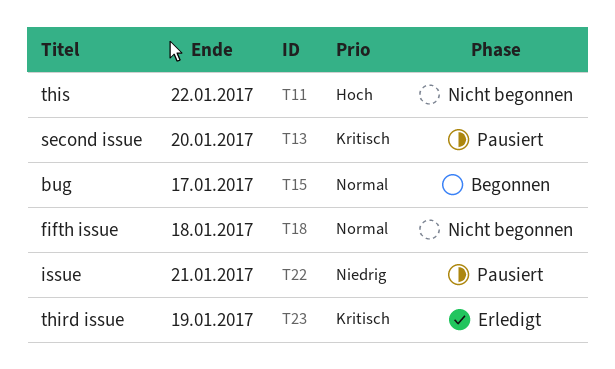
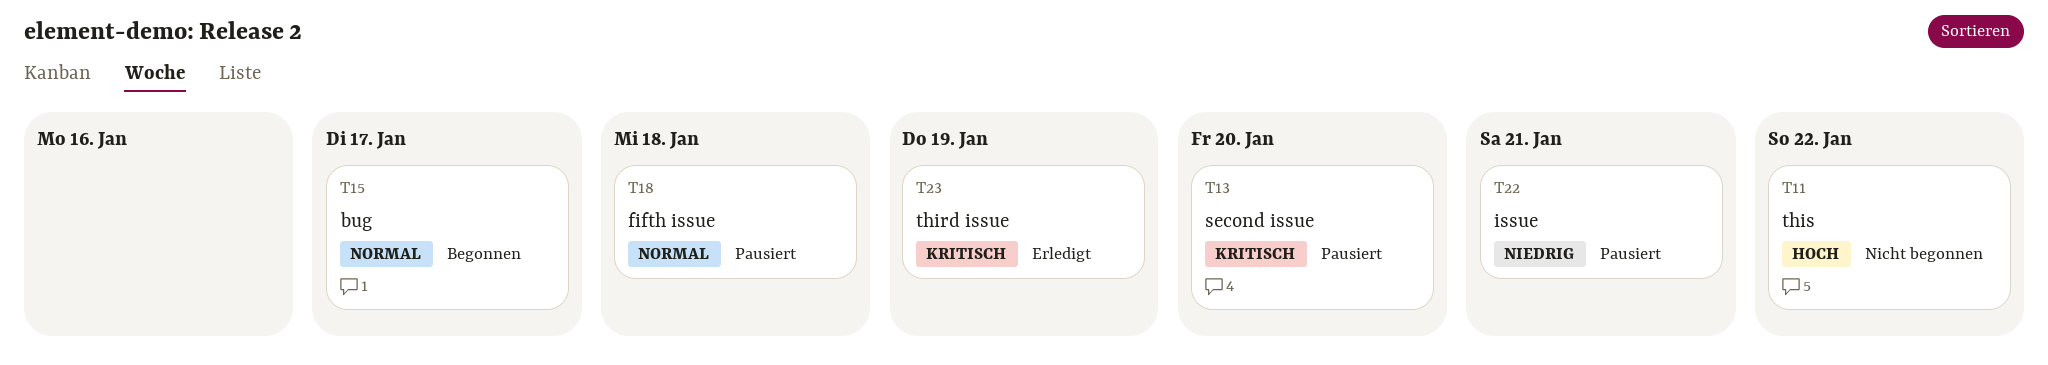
T18, status: Nicht begonnen -> Pausiert

